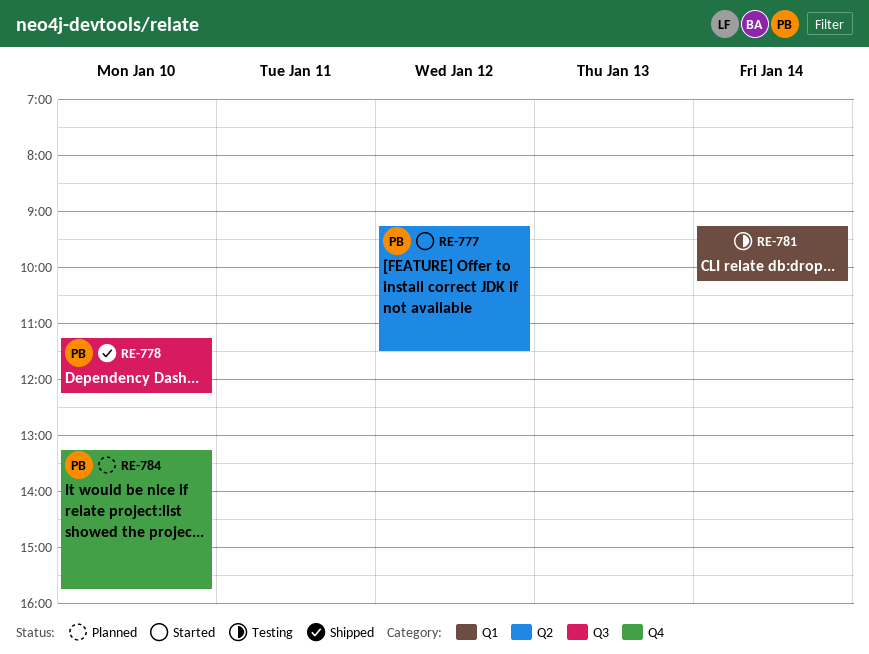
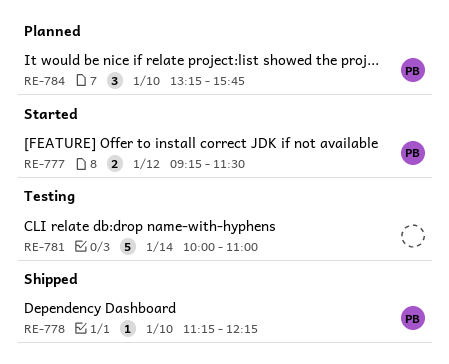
RE-781, begins: 09:15 -> 10:00
RE-781, ends: 10:15 -> 11:00

